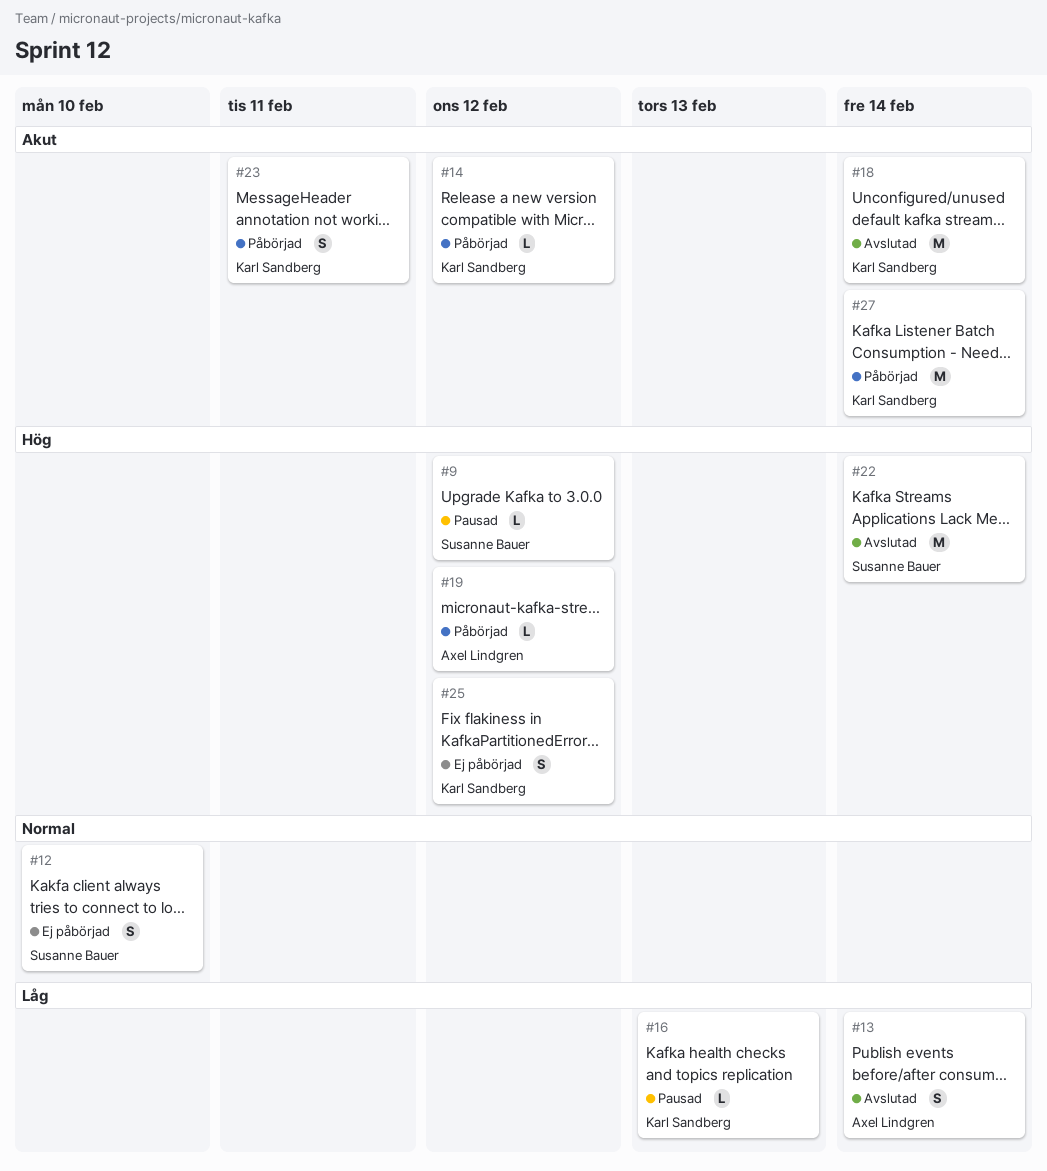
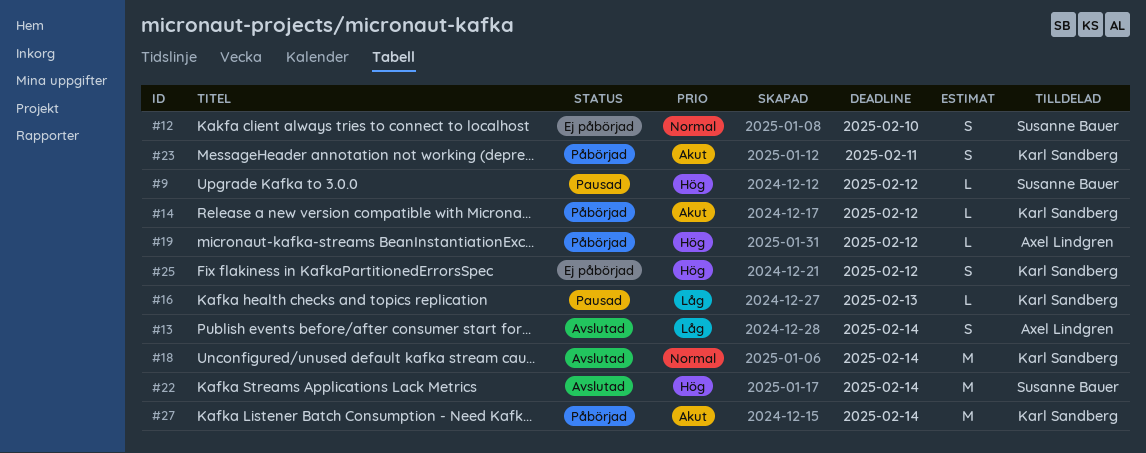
#18, priority: Akut -> Normal

